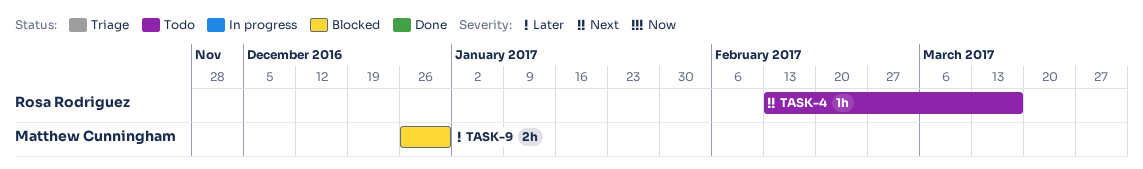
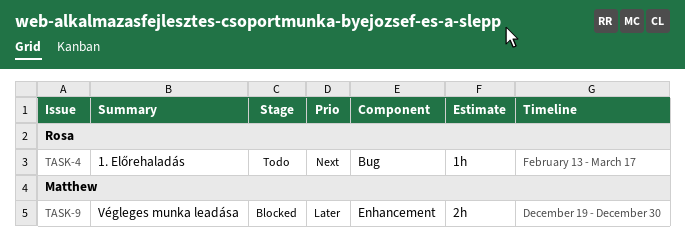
TASK-9, start: Dec 26 -> Dec 19

